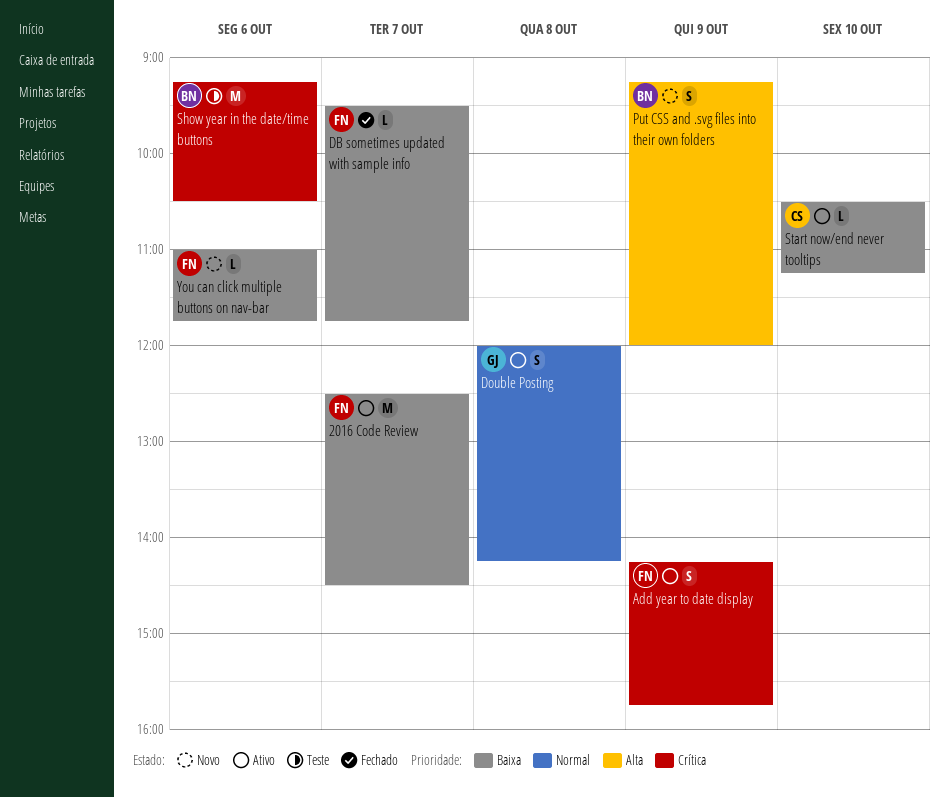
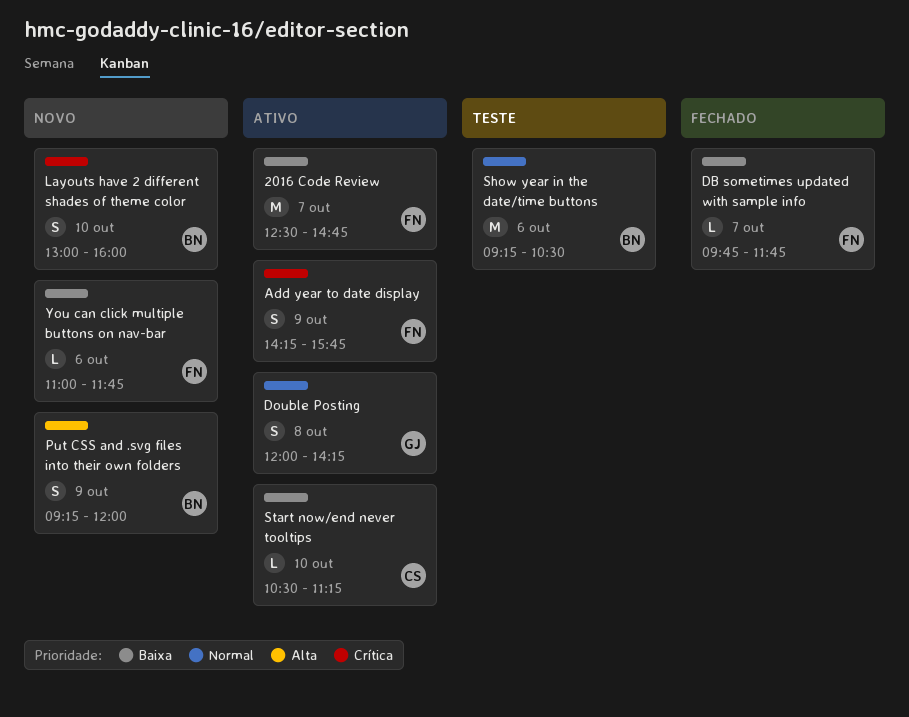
2016 Code Review, ends: 14:30 -> 14:45
DB sometimes updated with sample info, begins: 09:30 -> 09:45
Layouts have 2 different shades of theme color: none -> present
Show year in the date/time buttons, priority: Crítica -> Normal

